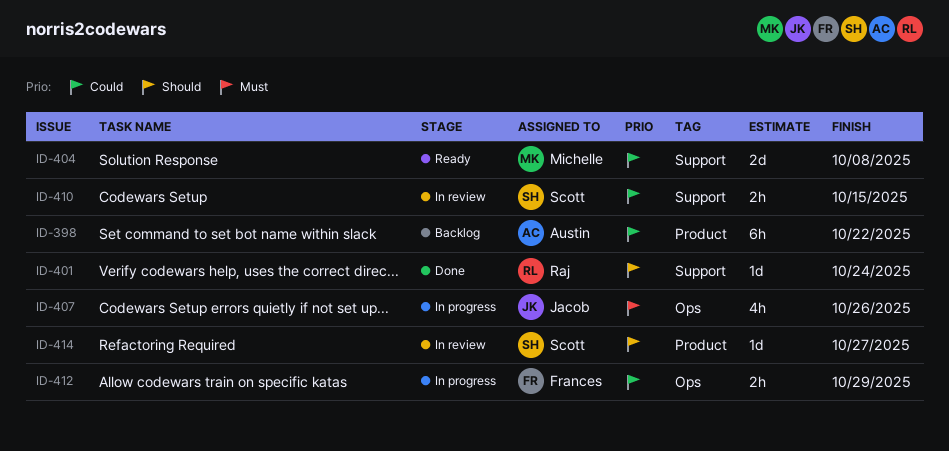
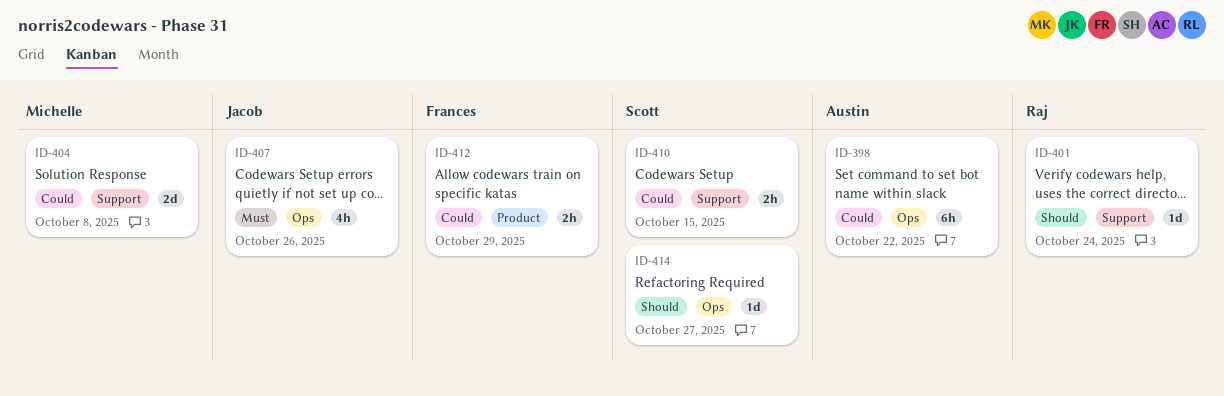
ID-398, label: Product -> Ops
ID-412, label: Ops -> Product
ID-414, label: Product -> Ops

